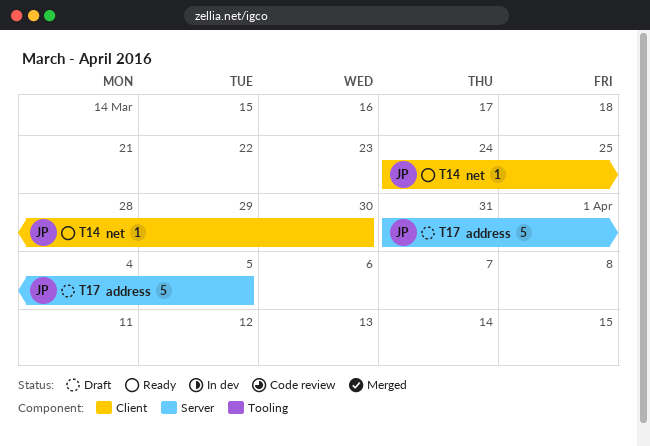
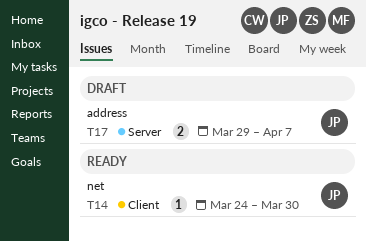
T17, estimate: 5 -> 2
T17, start: Mar 31 -> Mar 29
T17, due: Apr 5 -> Apr 7

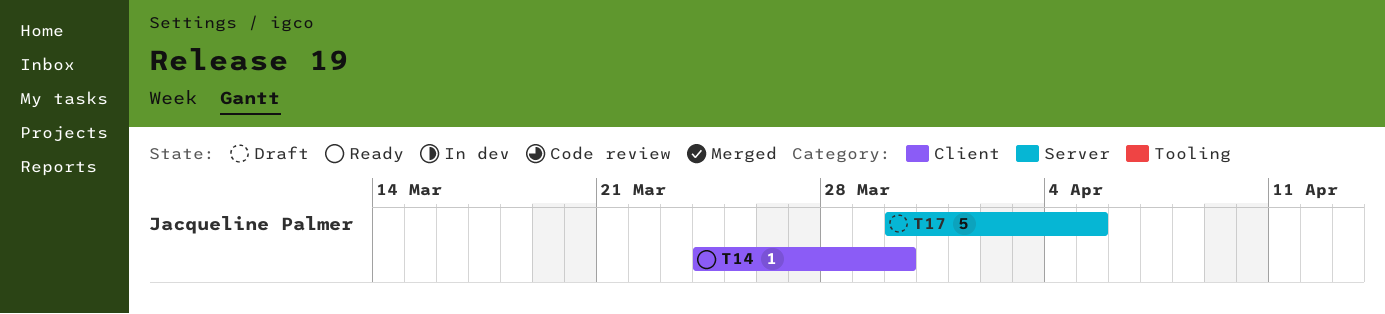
T17, estimate: 2 -> 5
T17, start: Mar 29 -> Mar 30
T17, due: Apr 7 -> Apr 5

